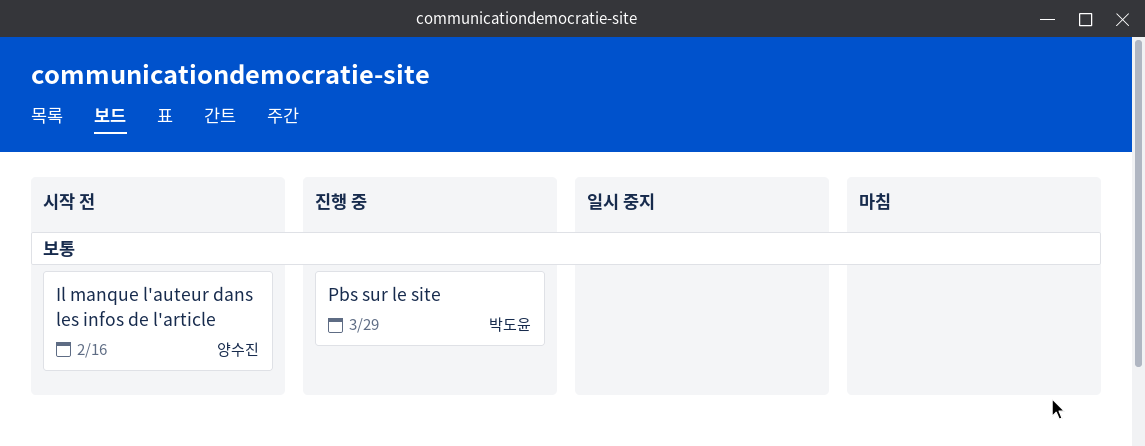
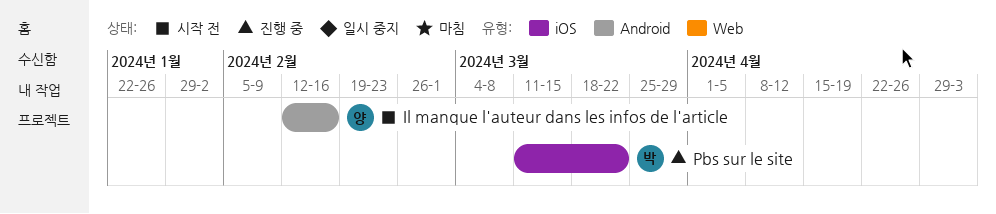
Pbs sur le site, due: Mar 29 -> Mar 22

